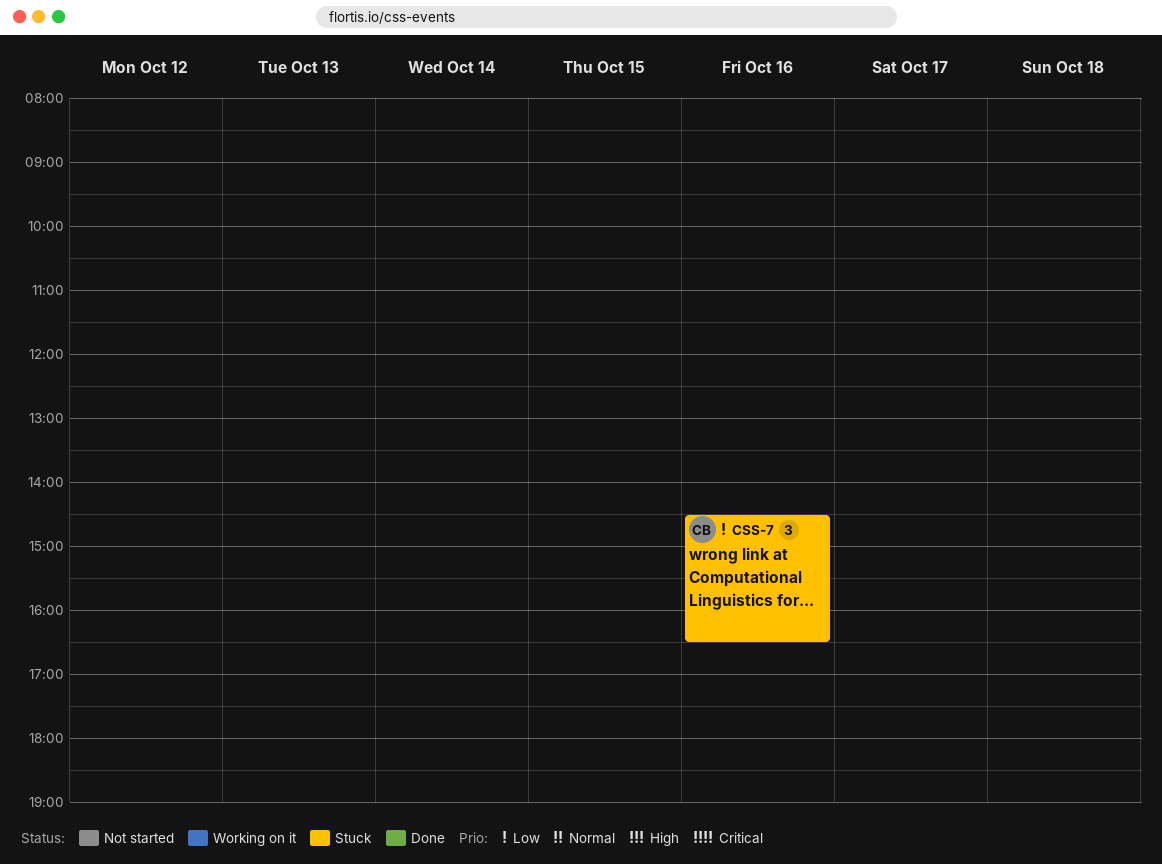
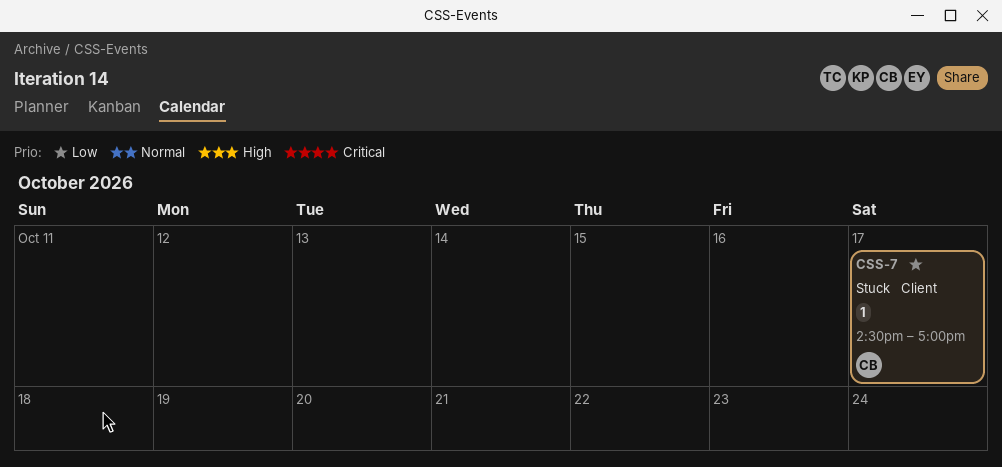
CSS-7, estimate: 3 -> 1
CSS-7, day: Oct 16 -> Oct 17
CSS-7, ends: 16:30 -> 17:00

